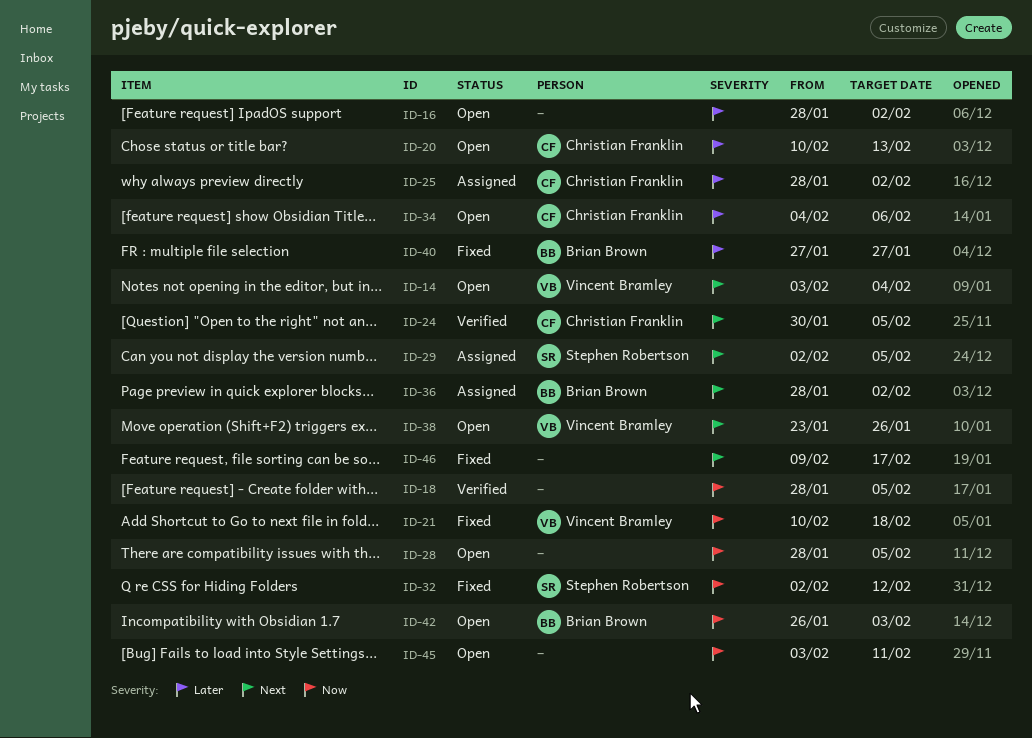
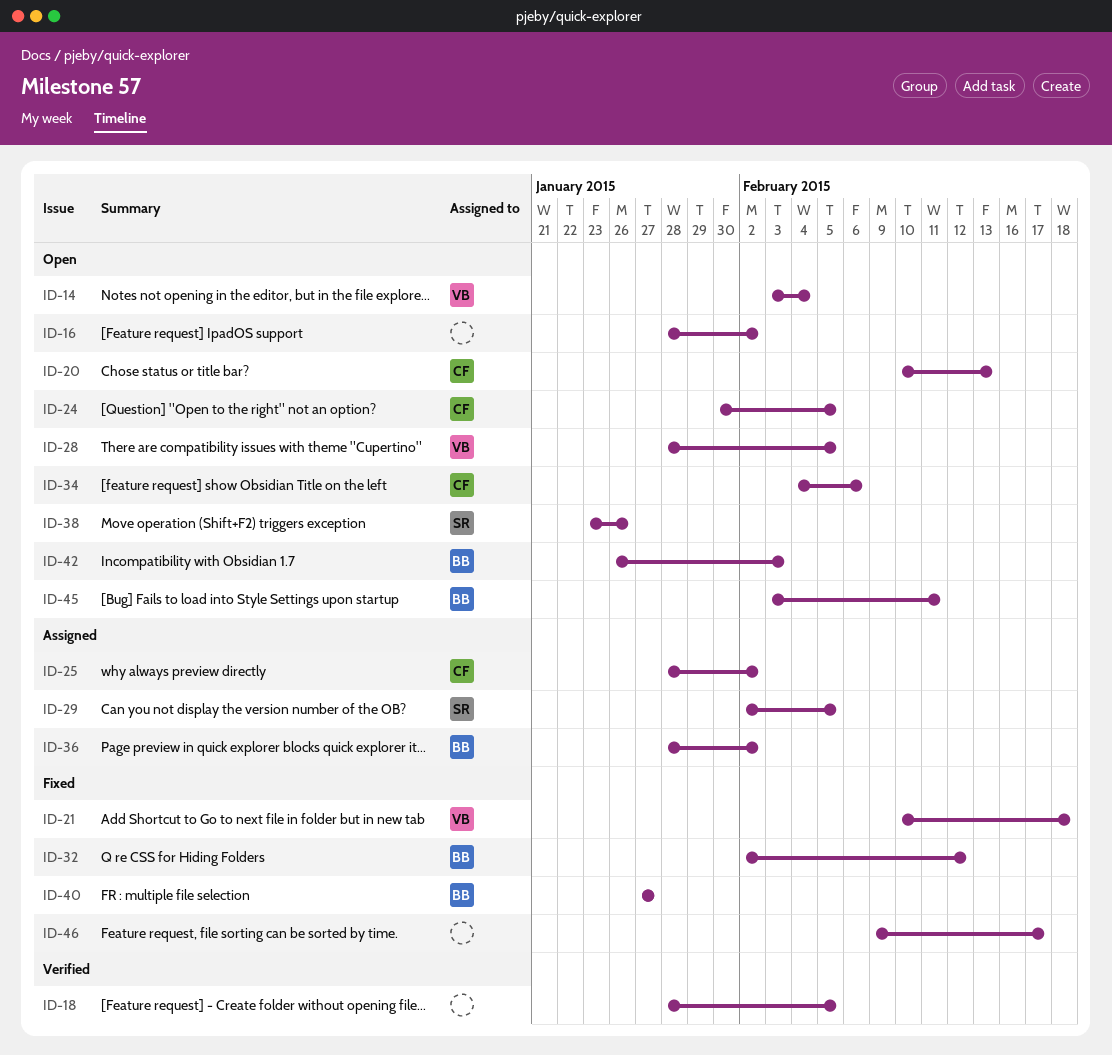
ID-24, status: Verified -> Open
ID-28, owner: none -> Vincent Bramley
ID-32, owner: Stephen Robertson -> Brian Brown
ID-38, owner: Vincent Bramley -> Stephen Robertson
ID-45, owner: none -> Brian Brown

